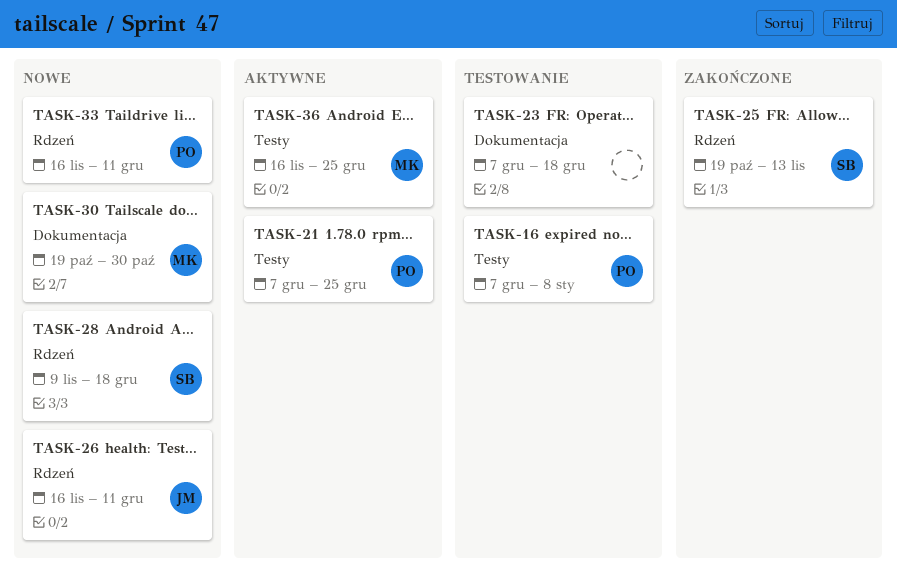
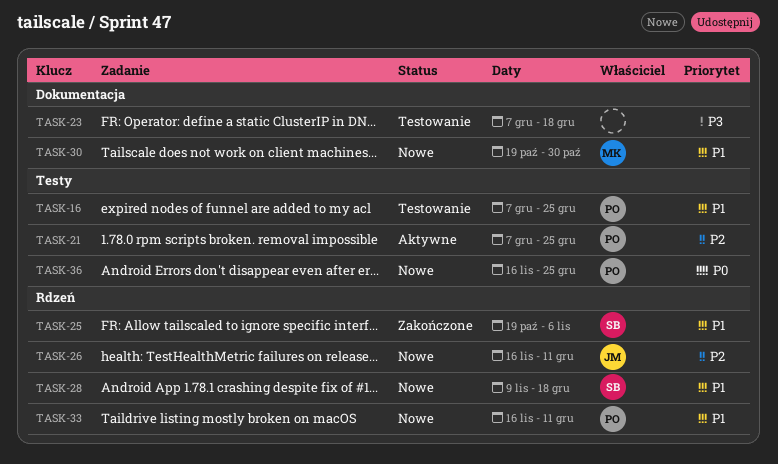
TASK-16, due: Jan 8 -> Dec 25
TASK-25, due: Nov 13 -> Nov 6
TASK-36, status: Aktywne -> Nowe
TASK-36, owner: MK -> PO

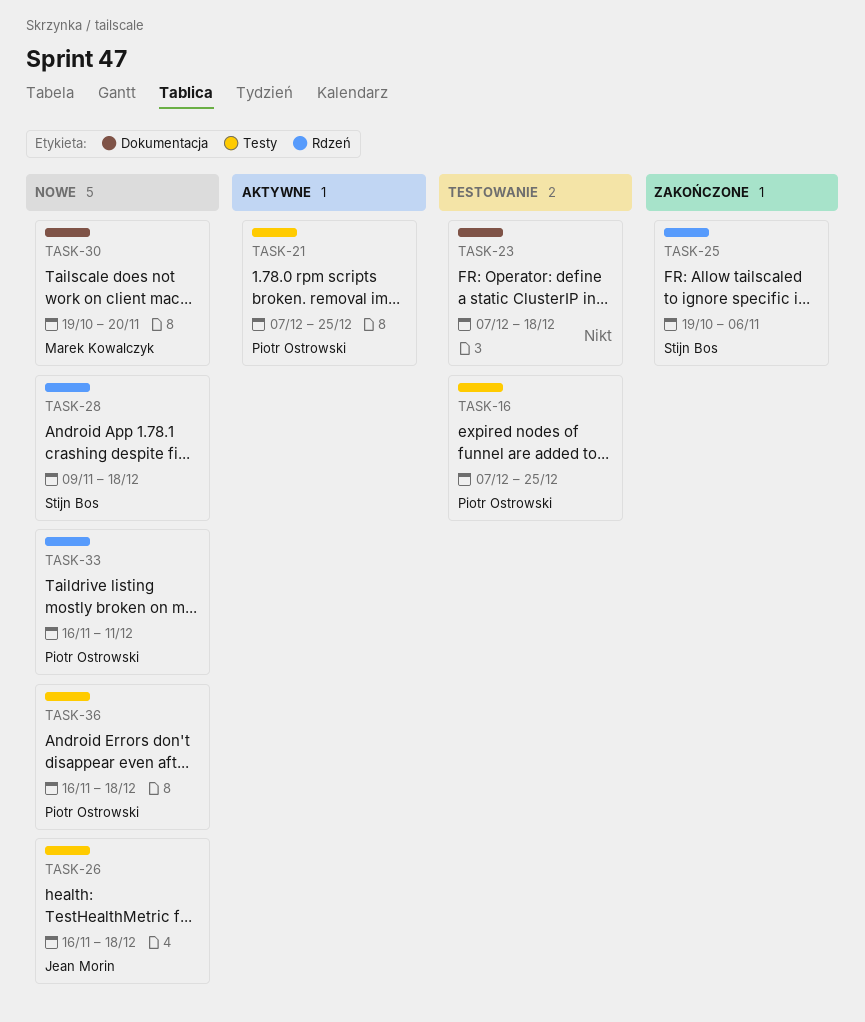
TASK-26, label: Rdzeń -> Testy
TASK-26, due: Dec 11 -> Dec 18
TASK-30, due: Oct 30 -> Nov 20
TASK-36, due: Dec 25 -> Dec 18

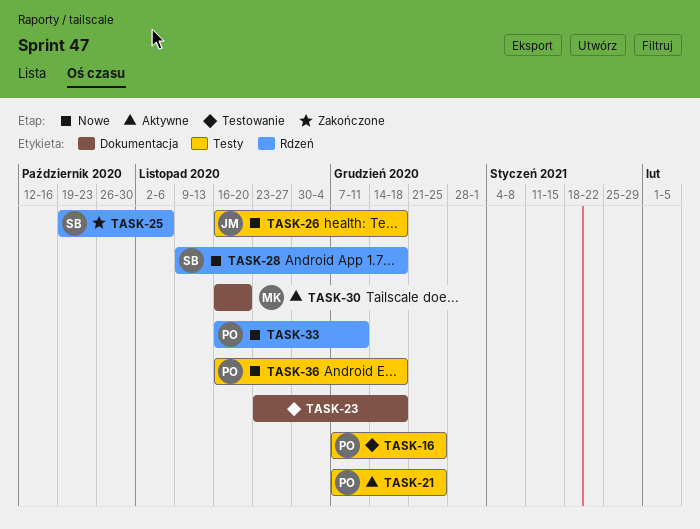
TASK-23, start: Dec 7 -> Nov 23
TASK-30, status: Nowe -> Aktywne
TASK-30, start: Oct 19 -> Nov 16

